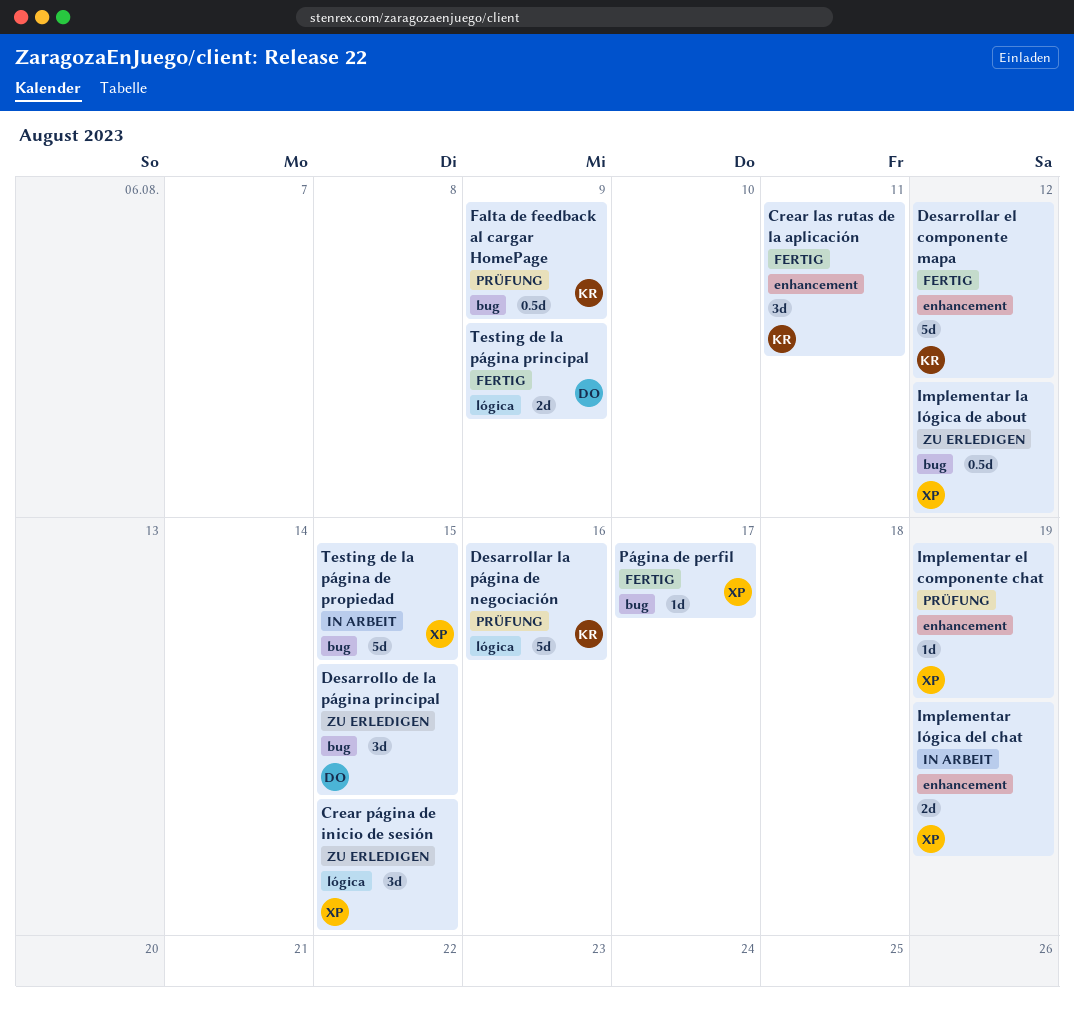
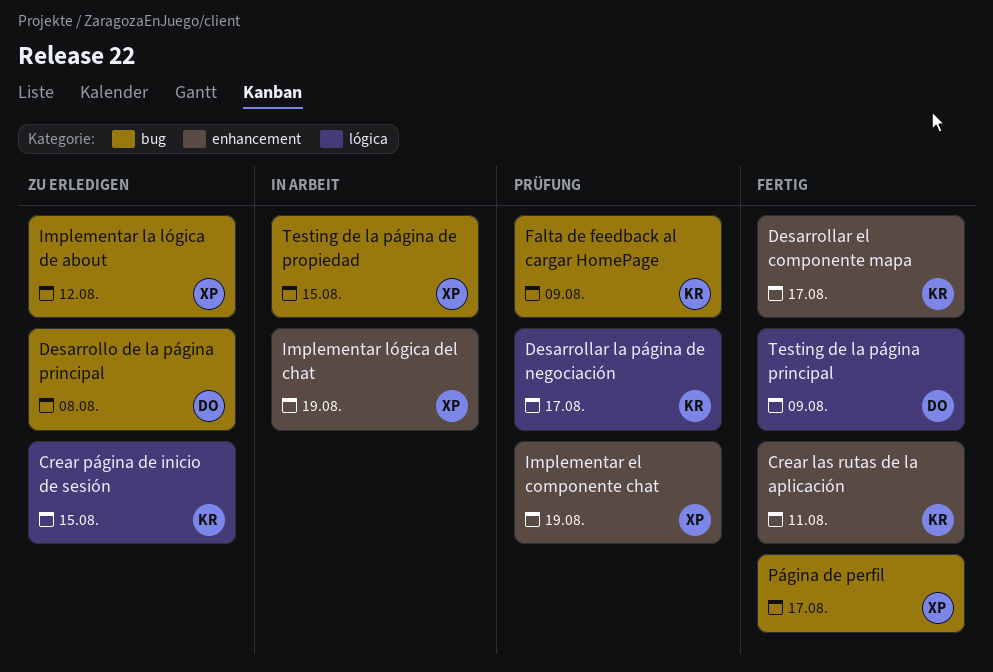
Crear página de inicio de sesión, owner: XP -> KR
Desarrollar el componente mapa, due: Aug 12 -> Aug 17
Desarrollar la página de negociación, due: Aug 16 -> Aug 17
Desarrollo de la página principal, due: Aug 15 -> Aug 8

